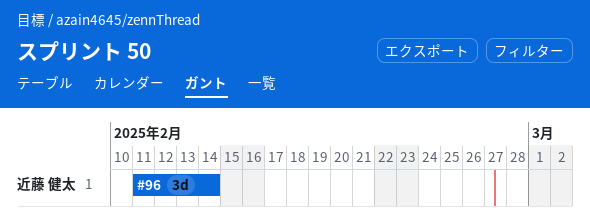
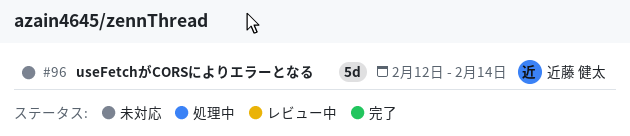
#96, estimate: 3d -> 5d
#96, start: Feb 11 -> Feb 12

